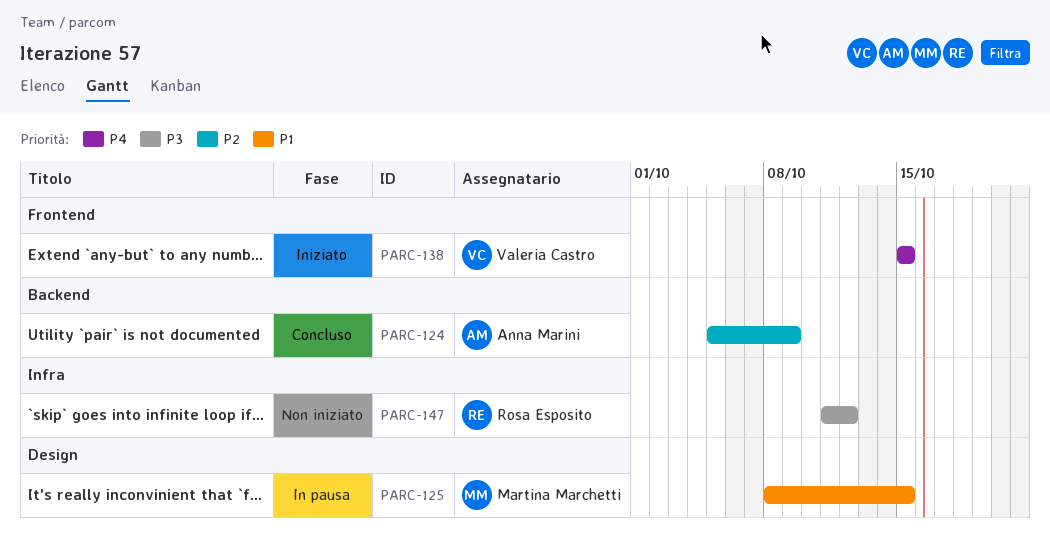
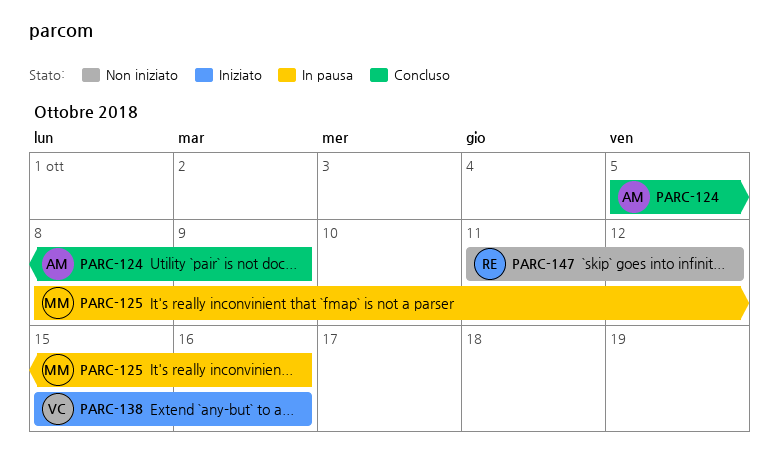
PARC-125, due: Oct 15 -> Oct 16
PARC-138, due: Oct 15 -> Oct 16

